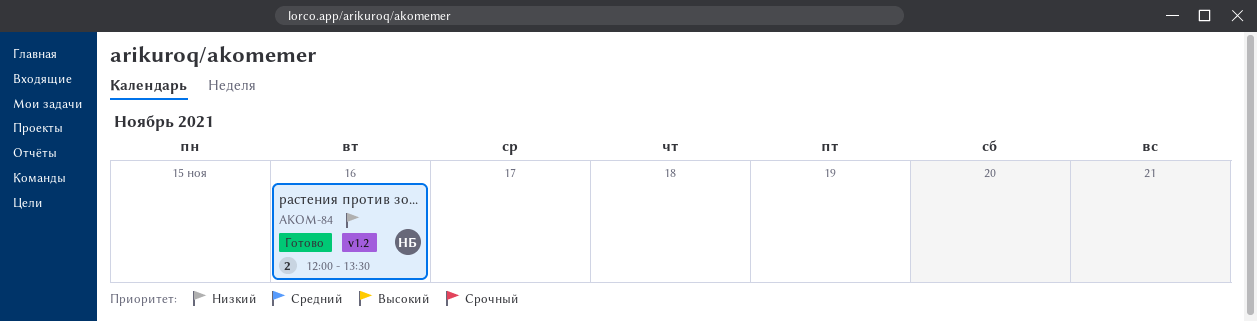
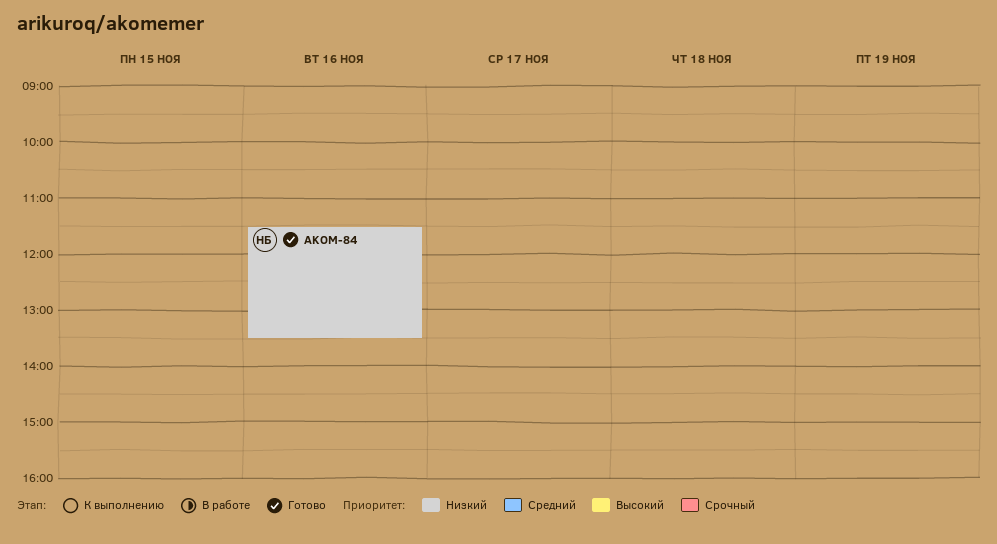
AKOM-84, begins: 12:00 -> 11:30

